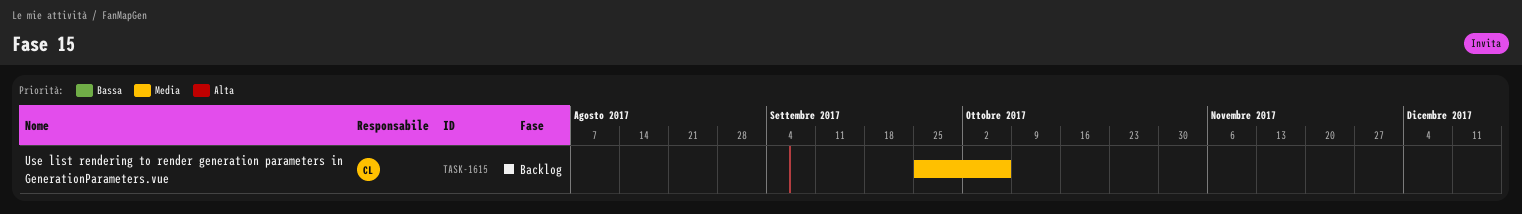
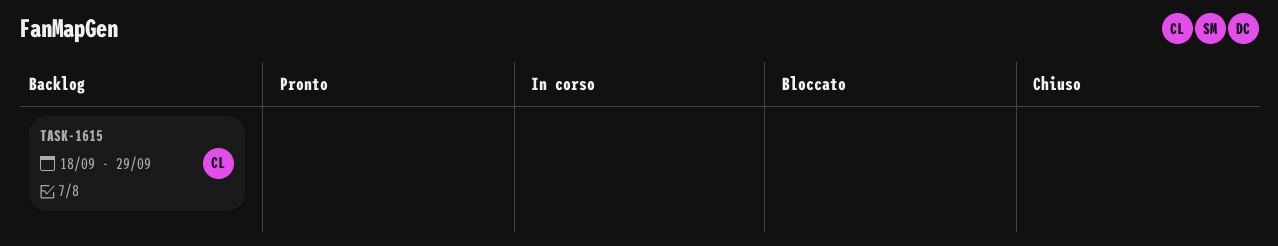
TASK-1615, start: Sep 25 -> Sep 18
TASK-1615, due: Oct 6 -> Sep 29

